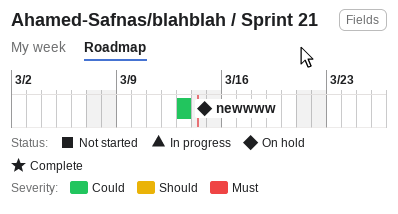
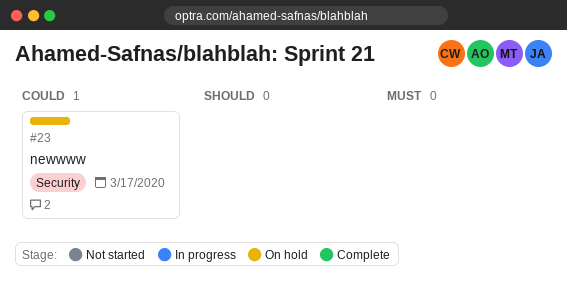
newwww, due: Mar 13 -> Mar 17

